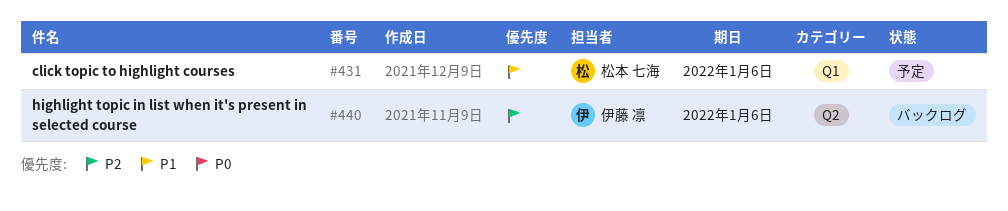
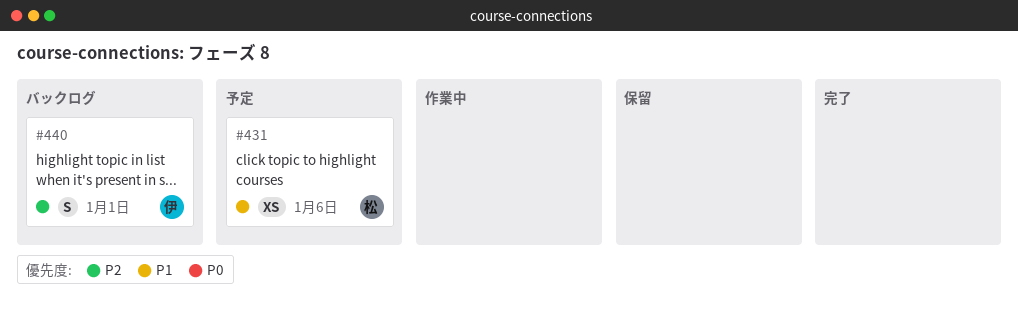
#440, due: Jan 6 -> Jan 1

